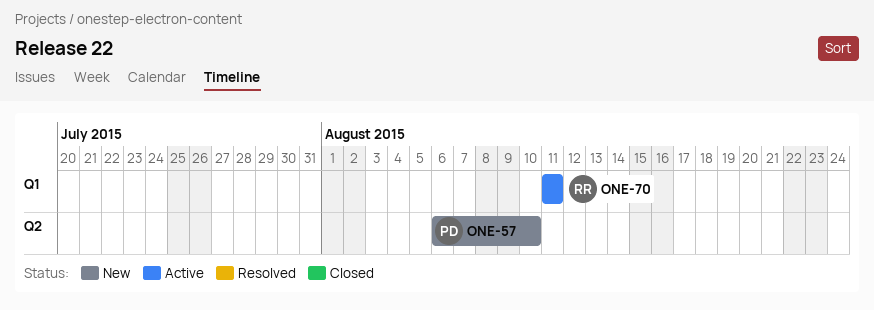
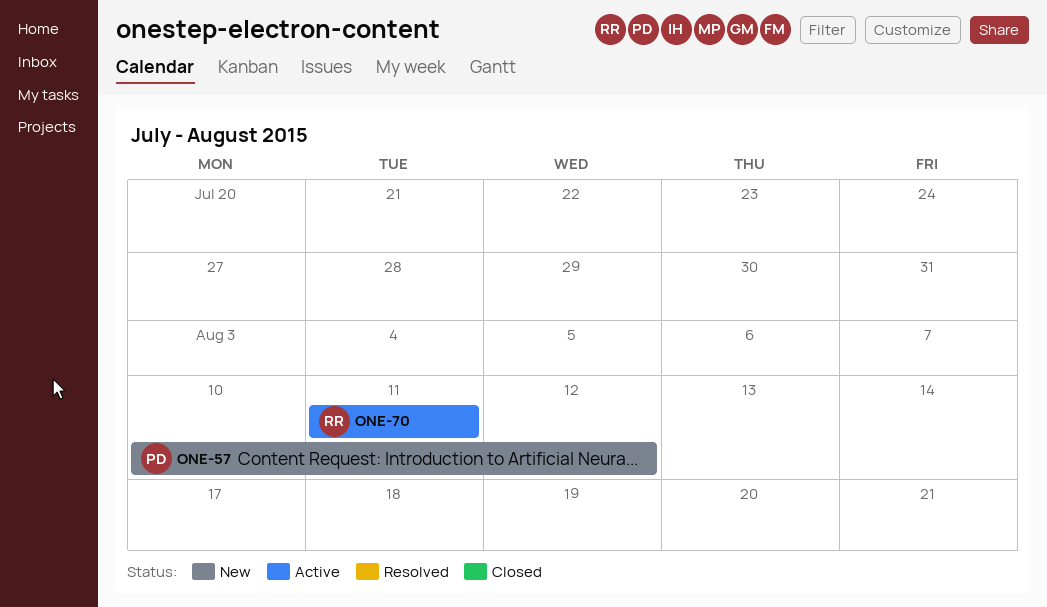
ONE-57, start: Aug 6 -> Aug 10
ONE-57, due: Aug 10 -> Aug 12

